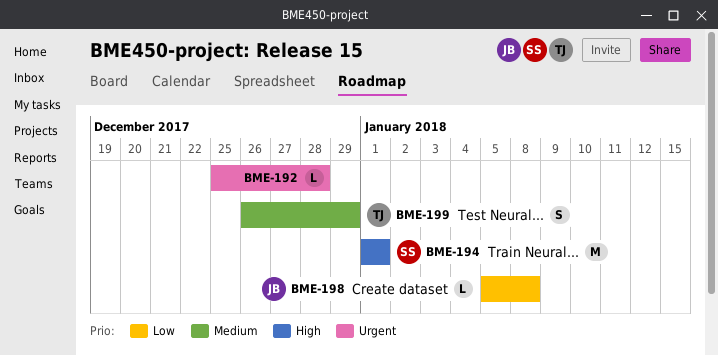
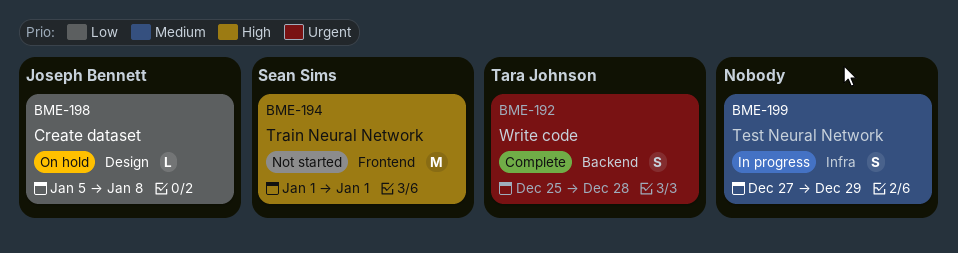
BME-192, owner: none -> Tara Johnson
BME-192, estimate: L -> S
BME-199, owner: Tara Johnson -> none
BME-199, start: Dec 26 -> Dec 27

